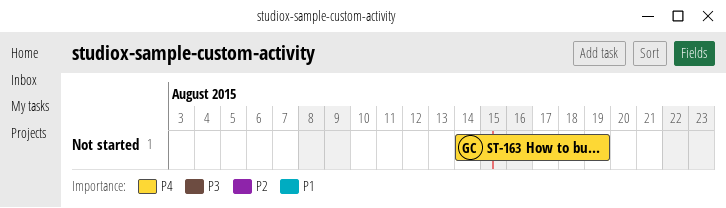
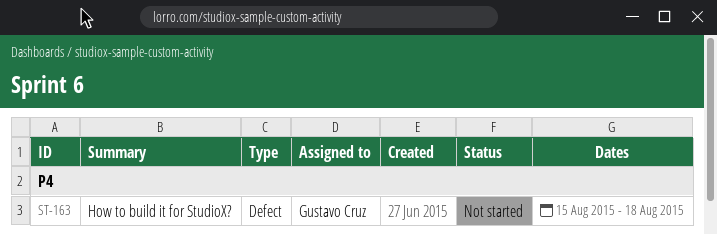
ST-163, start: Aug 14 -> Aug 15
ST-163, due: Aug 19 -> Aug 18

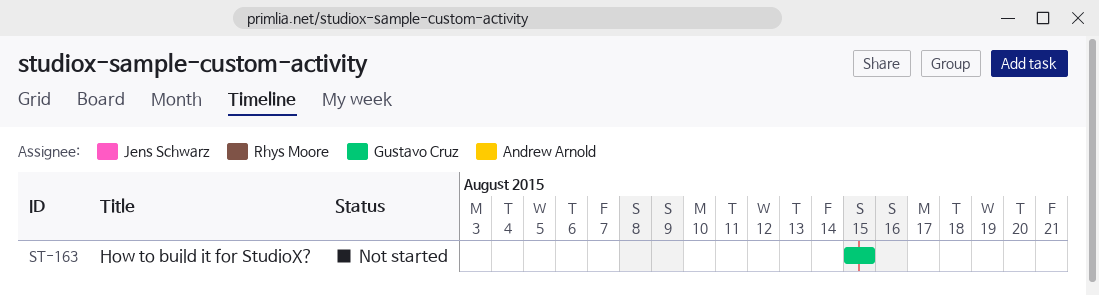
ST-163, due: Aug 18 -> Aug 15

